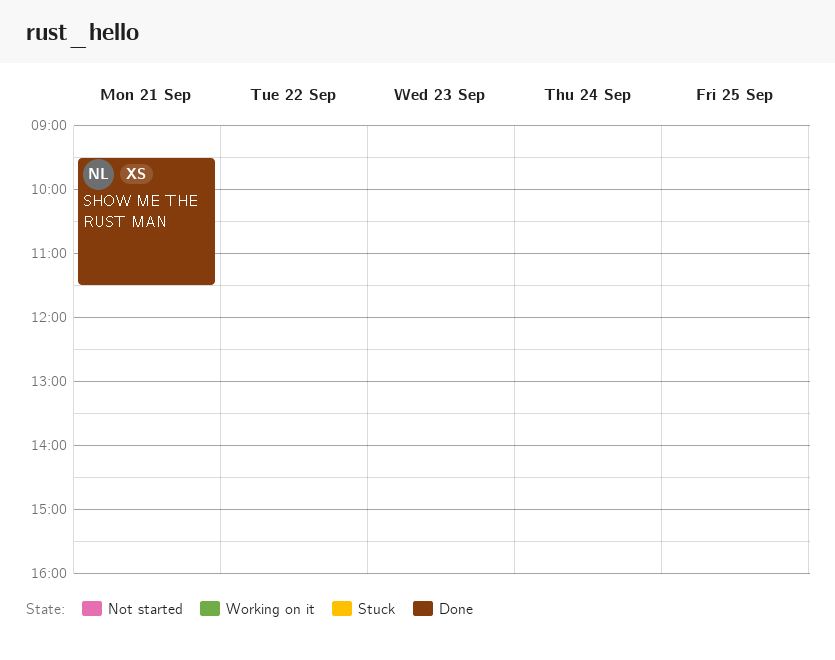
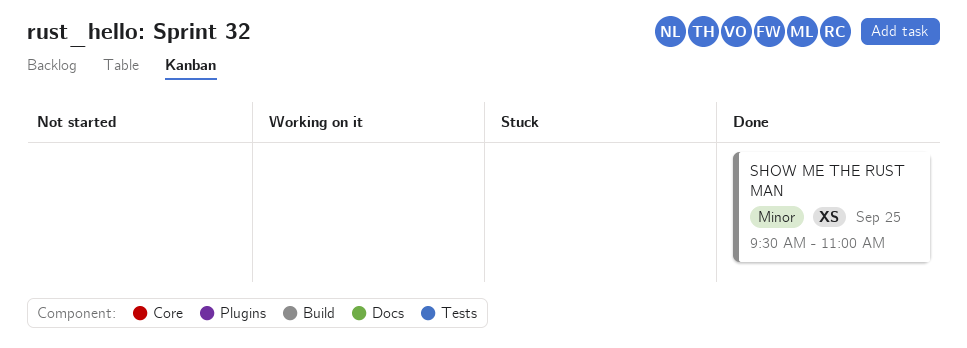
SHOW ME THE RUST MAN, day: Sep 21 -> Sep 25
SHOW ME THE RUST MAN, ends: 11:30 -> 11:00

